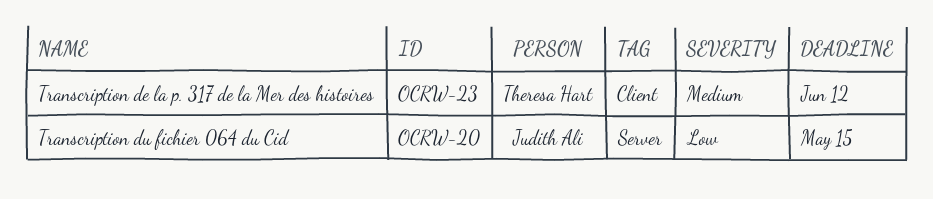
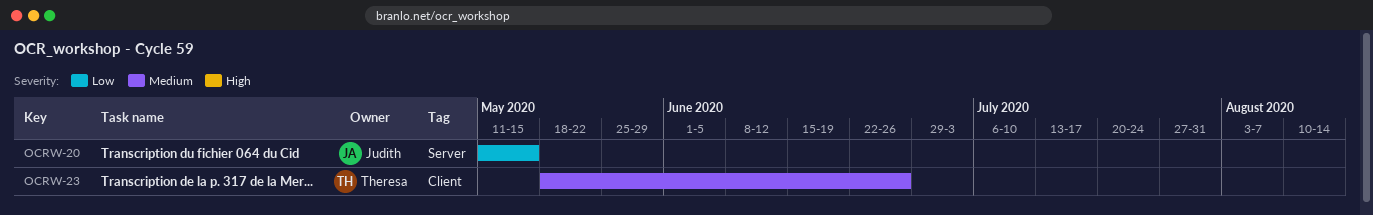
OCRW-23, due: Jun 12 -> Jun 26

